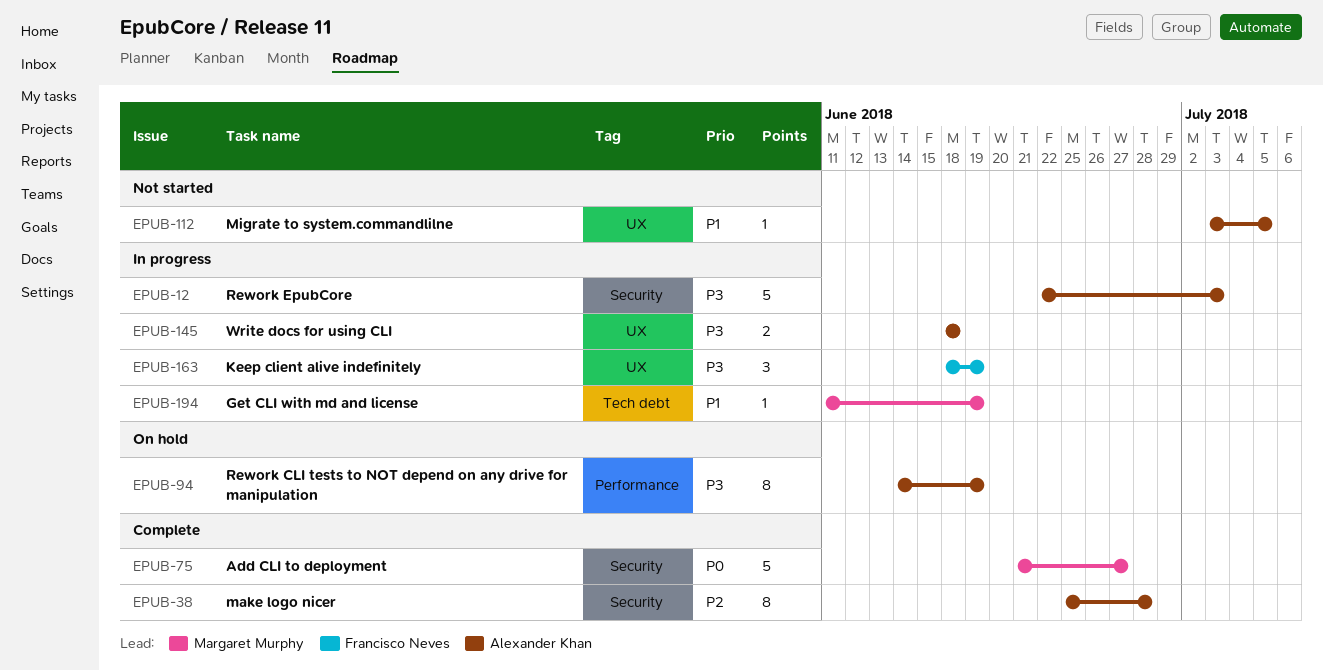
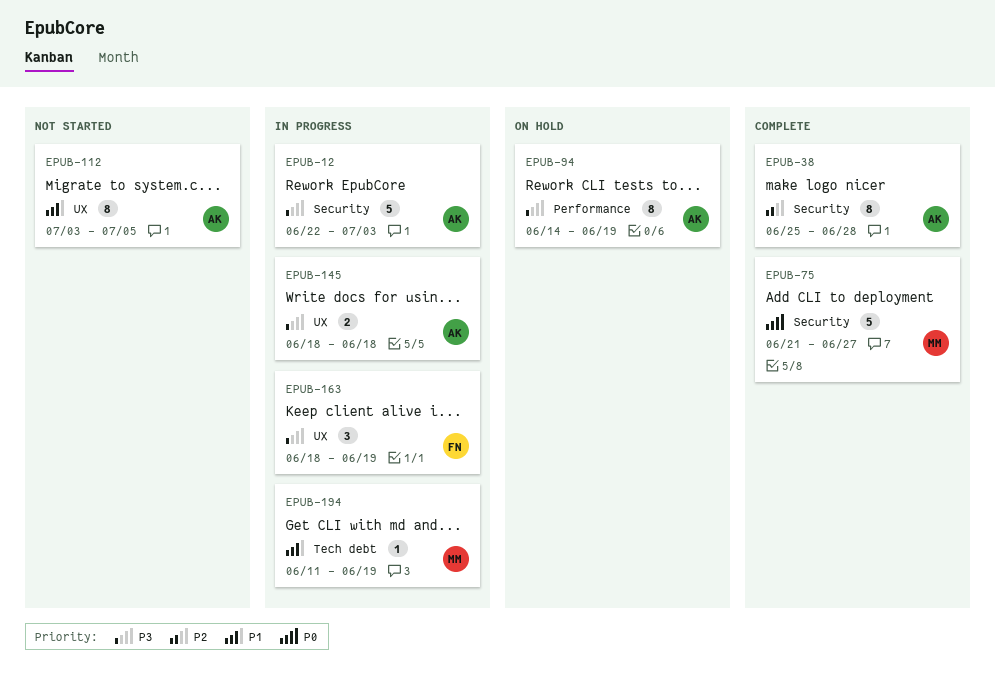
EPUB-112, estimate: 1 -> 8

